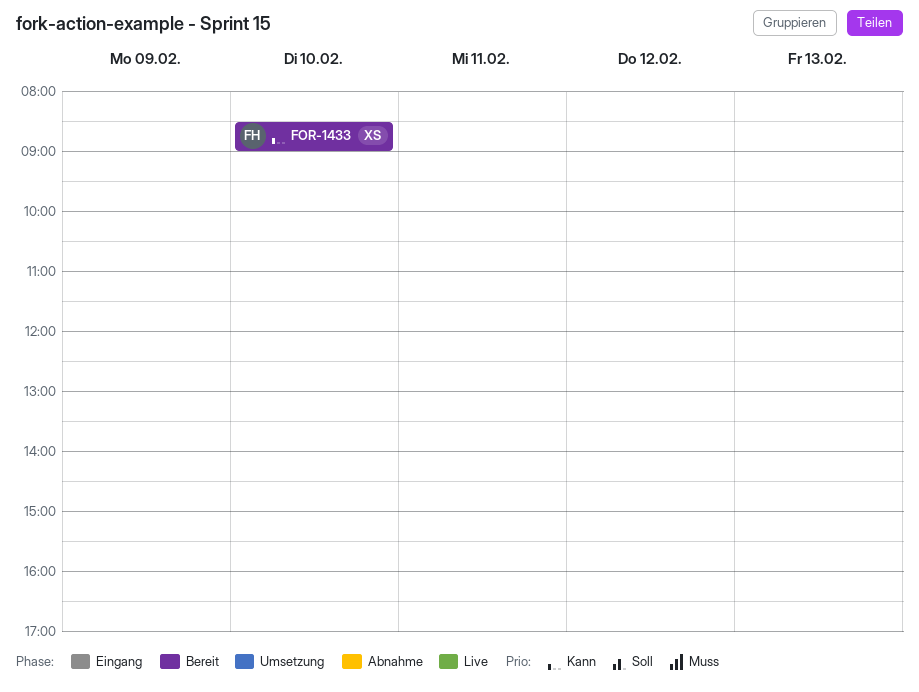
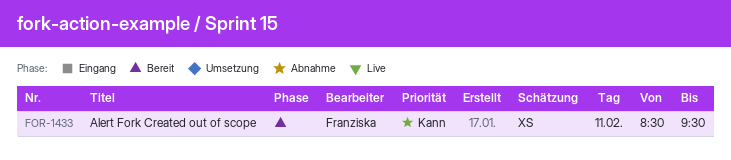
FOR-1433, day: Feb 10 -> Feb 11
FOR-1433, ends: 09:00 -> 09:30

